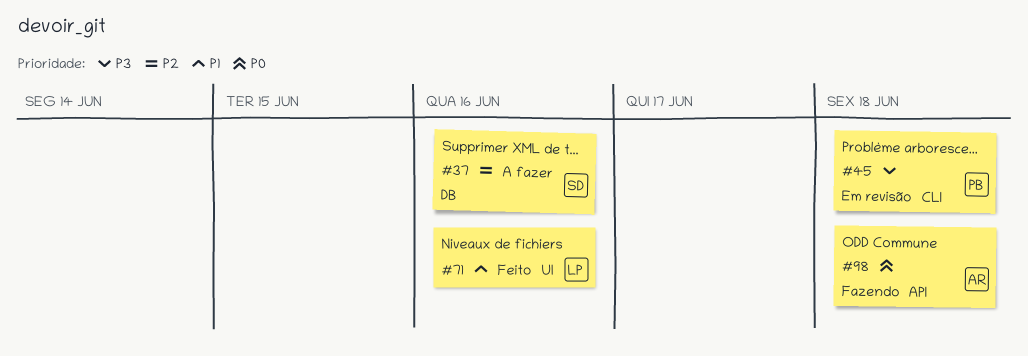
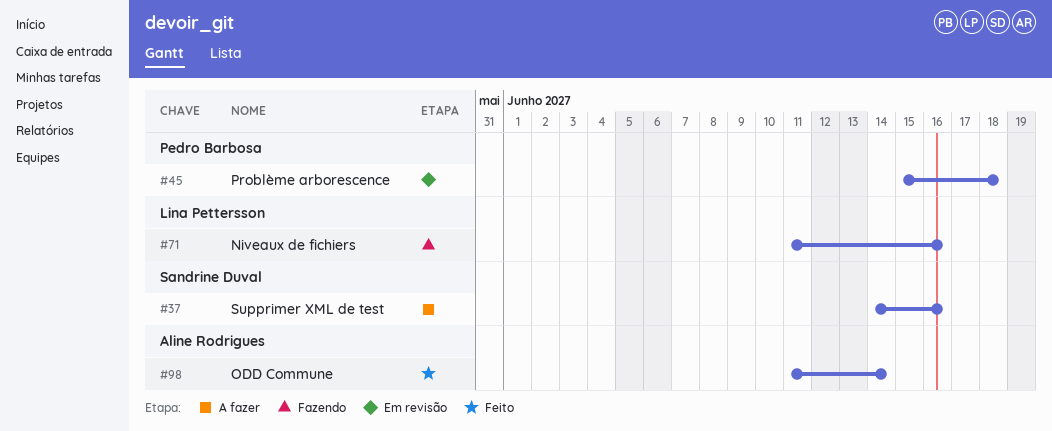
#71, status: Feito -> Fazendo
#98, status: Fazendo -> Feito
#98, due: Jun 18 -> Jun 14

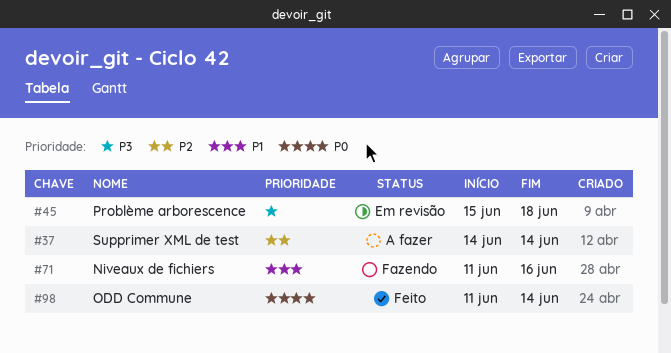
#37, due: Jun 16 -> Jun 14

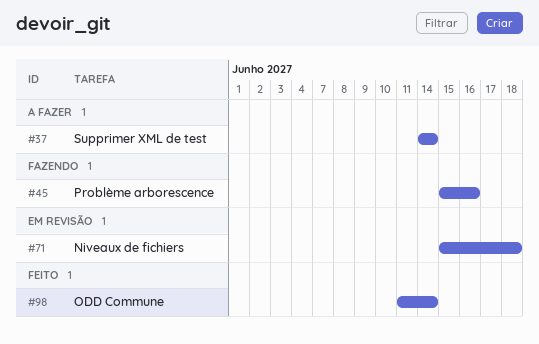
#45, status: Em revisão -> Fazendo
#45, due: Jun 18 -> Jun 16
#71, status: Fazendo -> Em revisão
#71, start: Jun 11 -> Jun 15
#71, due: Jun 16 -> Jun 18

